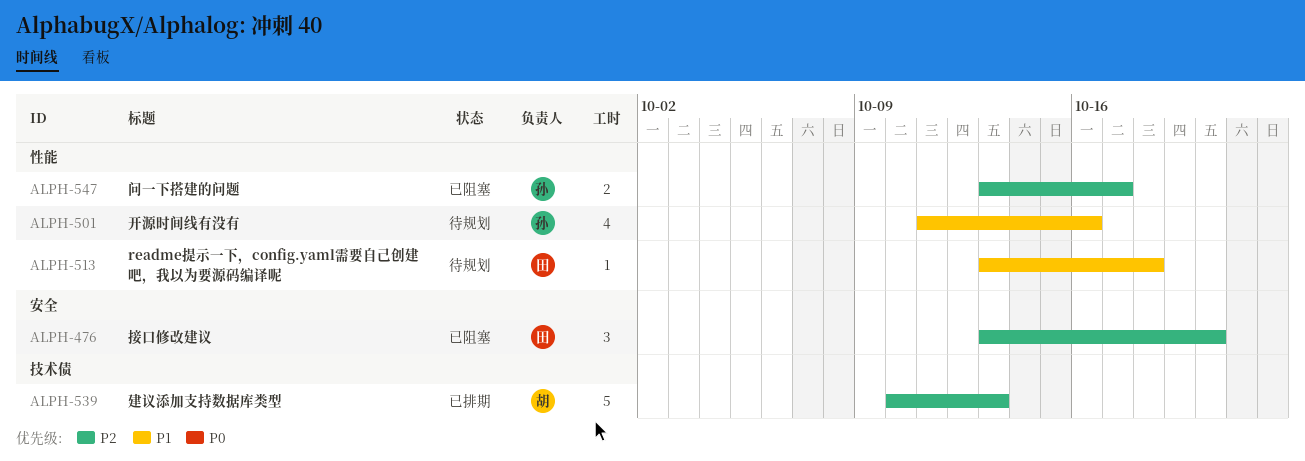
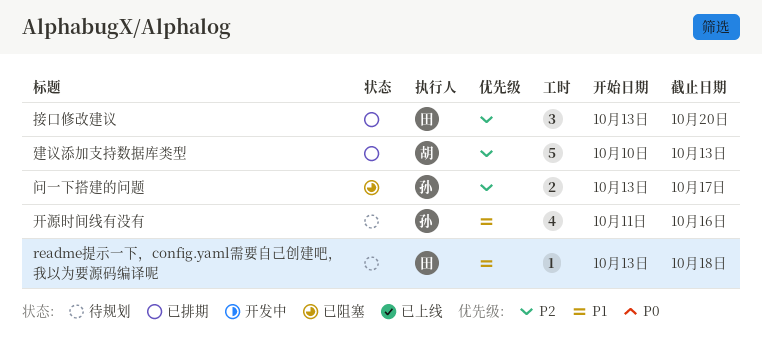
接口修改建议, status: 已阻塞 -> 已排期

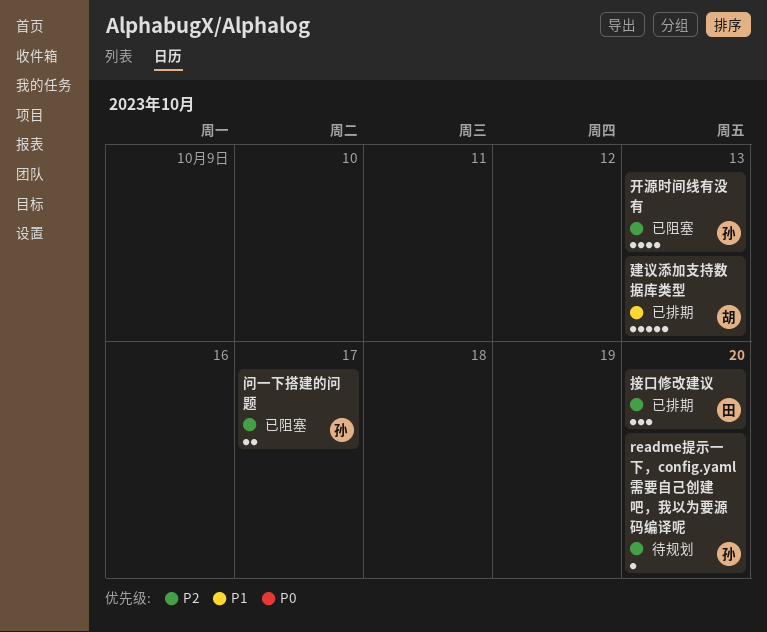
readme提示一下，config.yaml需要自己创建吧，我以为要源码编译呢, owner: 田 -> 孙
readme提示一下，config.yaml需要自己创建吧，我以为要源码编译呢, priority: P1 -> P2
readme提示一下，config.yaml需要自己创建吧，我以为要源码编译呢, due: Oct 18 -> Oct 20
建议添加支持数据库类型, priority: P2 -> P1
开源时间线有没有, status: 待规划 -> 已阻塞
开源时间线有没有, priority: P1 -> P2
开源时间线有没有, due: Oct 16 -> Oct 13

